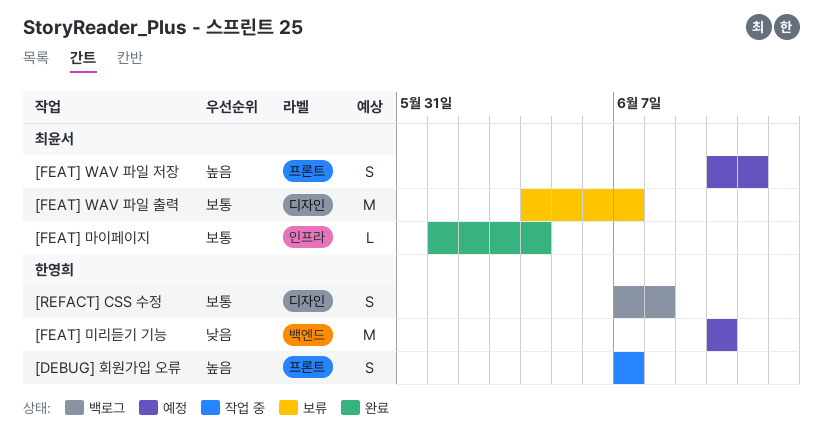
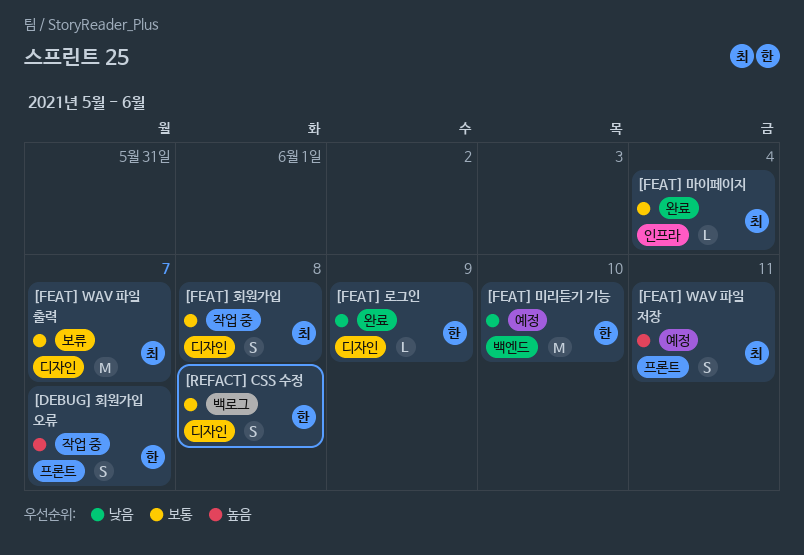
[FEAT] 로그인: none -> present
[FEAT] 회원가입: none -> present

